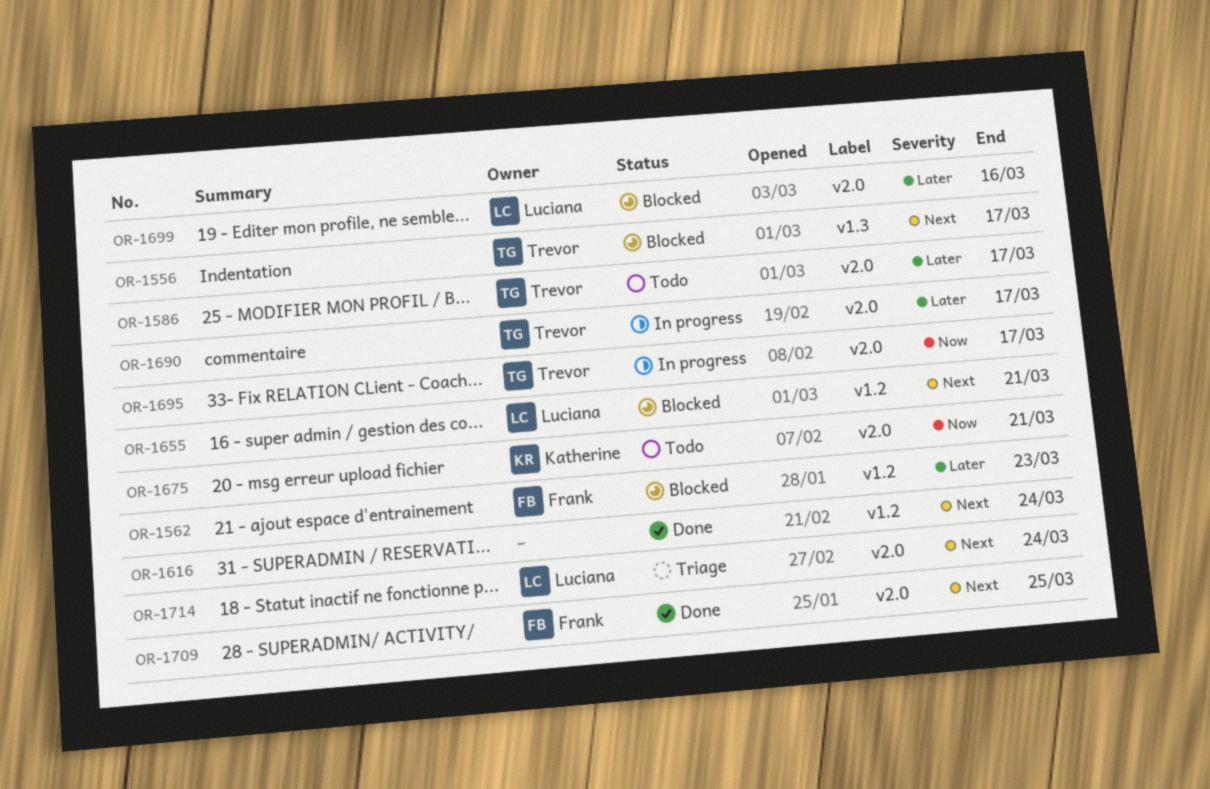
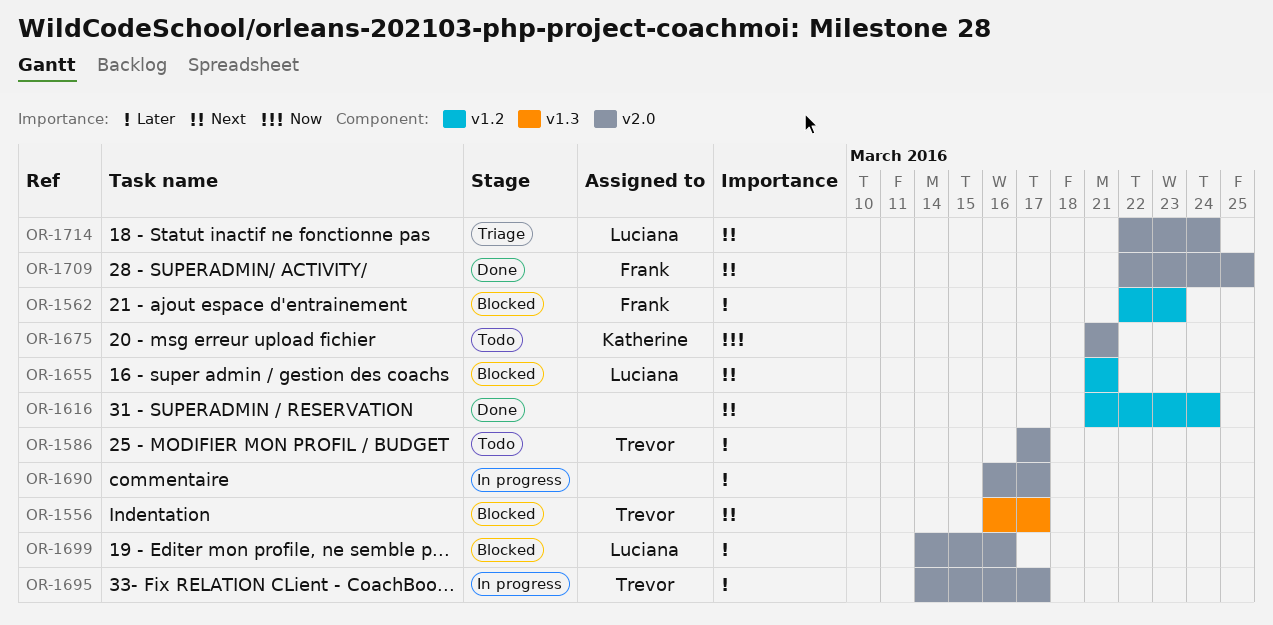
OR-1690, owner: Trevor -> none
OR-1695, priority: Now -> Later

